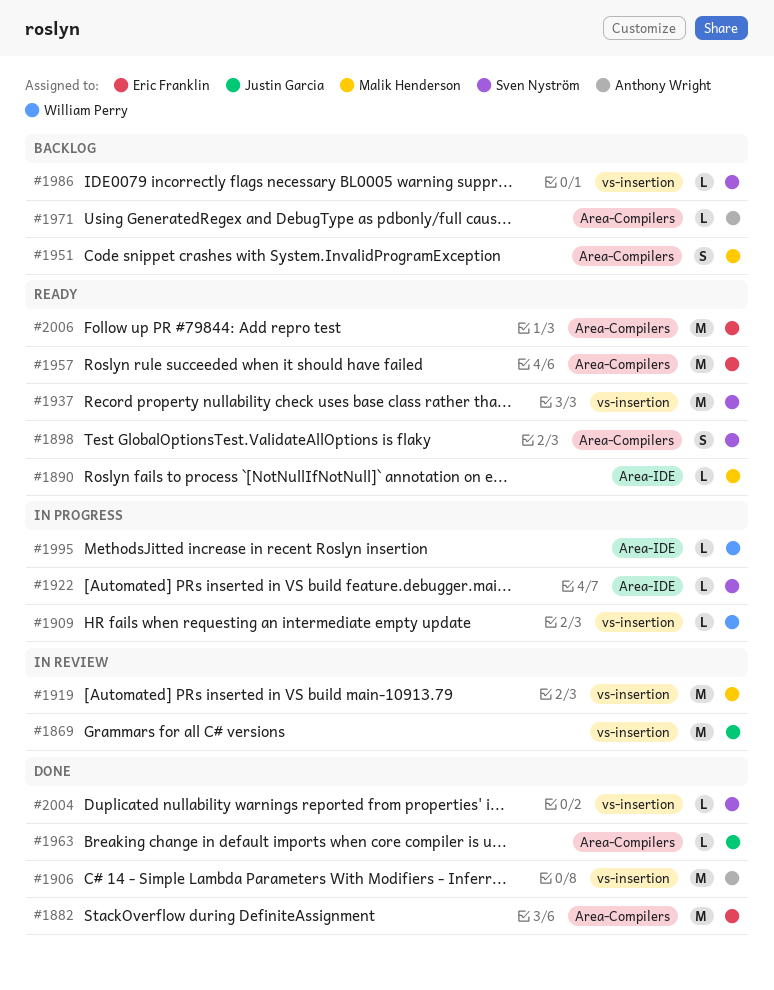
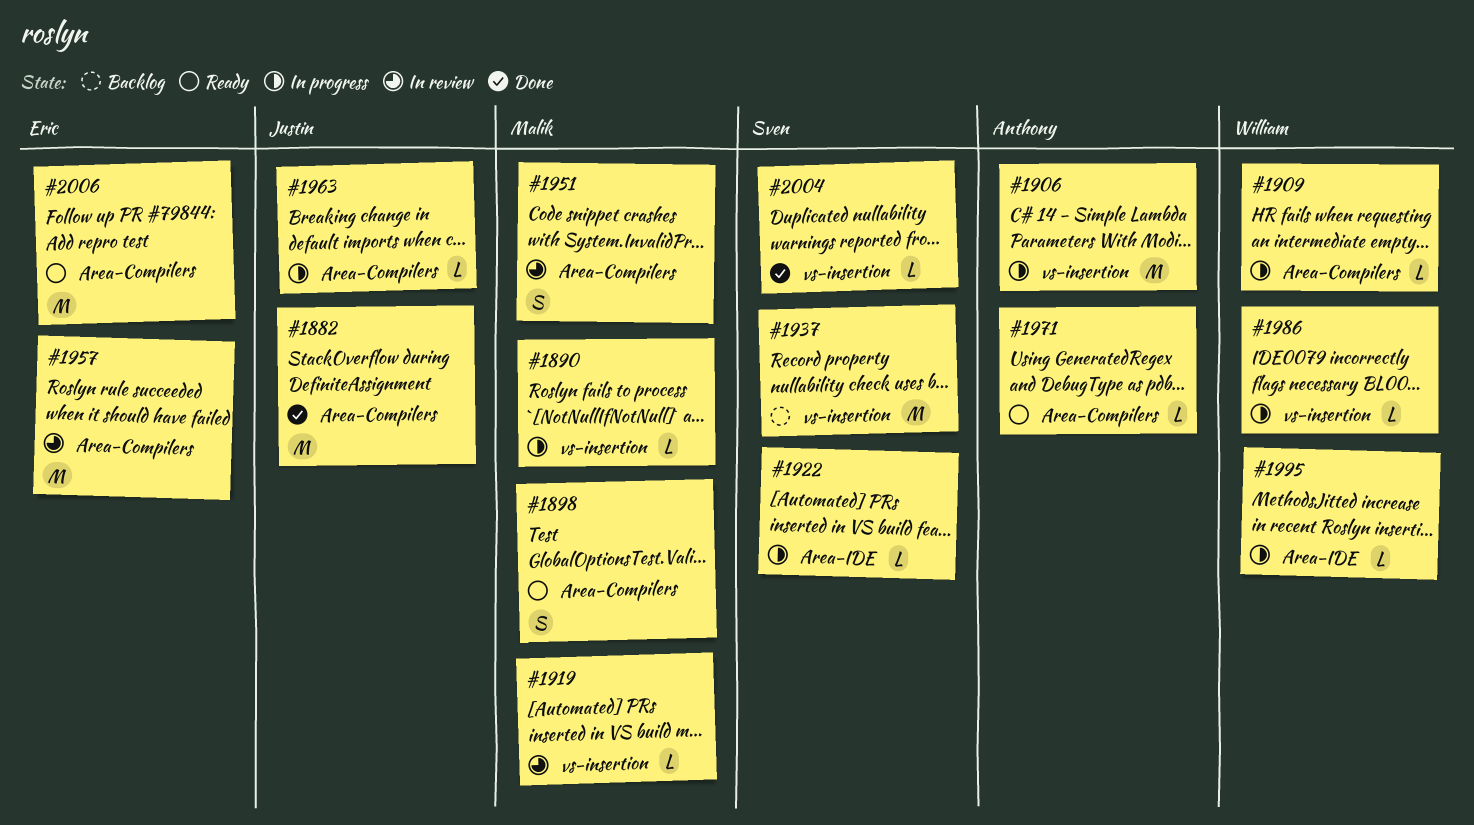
#1869: present -> none
#1882, owner: Eric Franklin -> Justin Garcia
#1890, status: Ready -> In progress
#1890, label: Area-IDE -> vs-insertion
#1898, owner: Sven Nyström -> Malik Henderson
#1906, status: Done -> In progress
#1909, label: vs-insertion -> Area-Compilers
#1919, estimate: M -> L
#1937, status: Ready -> Backlog
#1951, status: Backlog -> In review
#1957, status: Ready -> In review
#1963, status: Done -> In progress
#1971, status: Backlog -> Ready
#1986, status: Backlog -> In progress
#1986, owner: Sven Nyström -> William Perry

